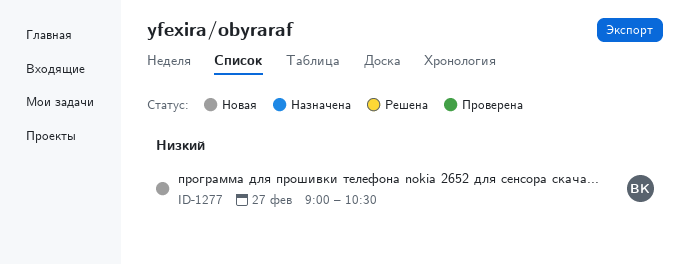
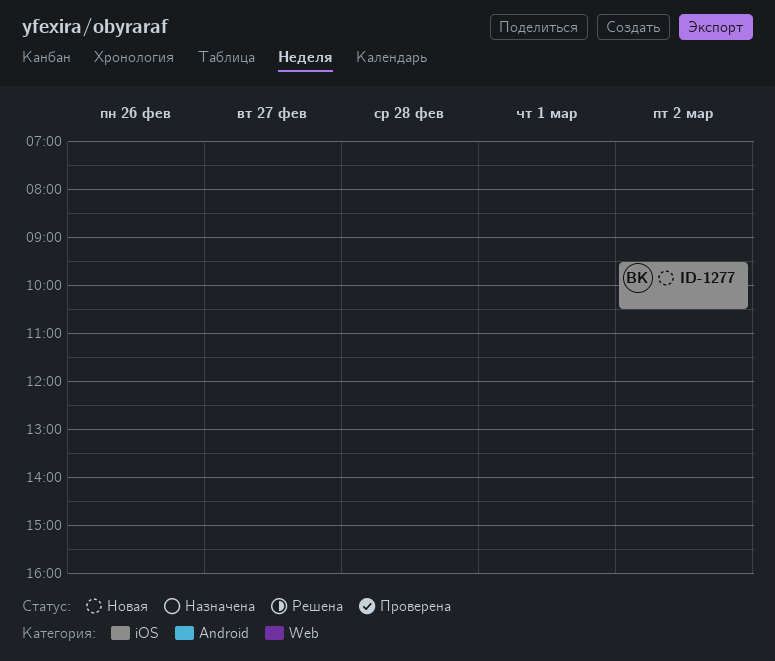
ID-1277, day: Feb 27 -> Mar 2
ID-1277, begins: 09:00 -> 09:30

